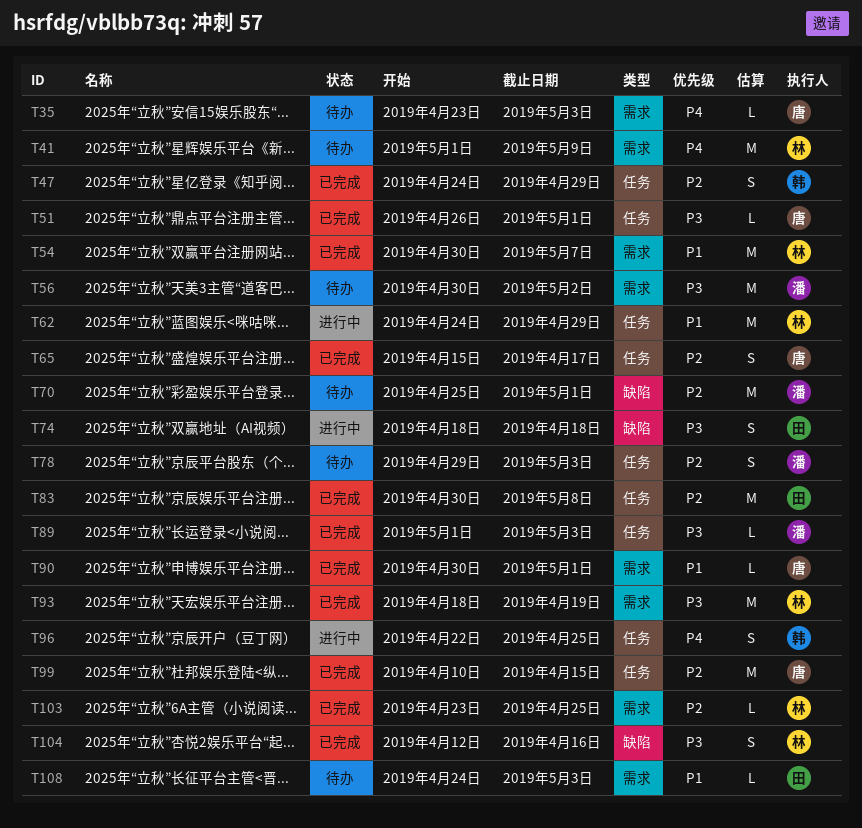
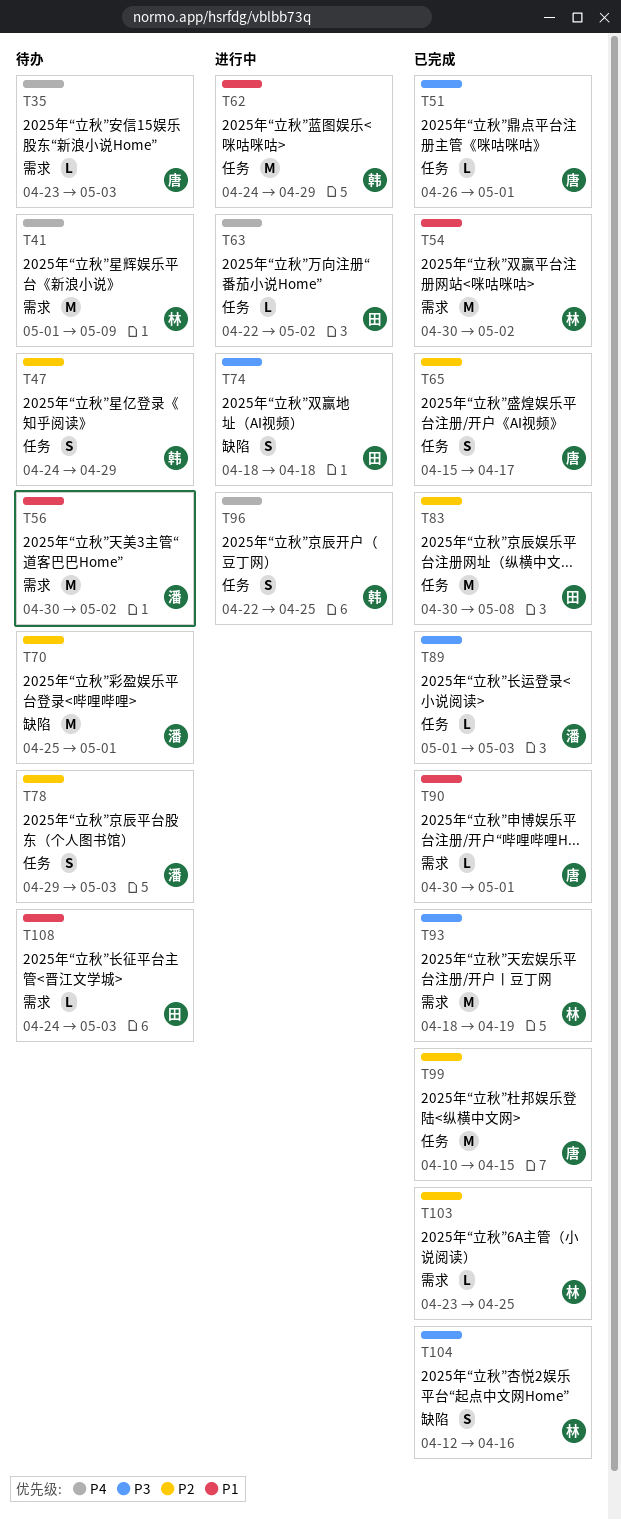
T47, status: 已完成 -> 待办
T54, due: May 7 -> May 2
T56, priority: P3 -> P1
T62, owner: 林 -> 韩
T63: none -> present

